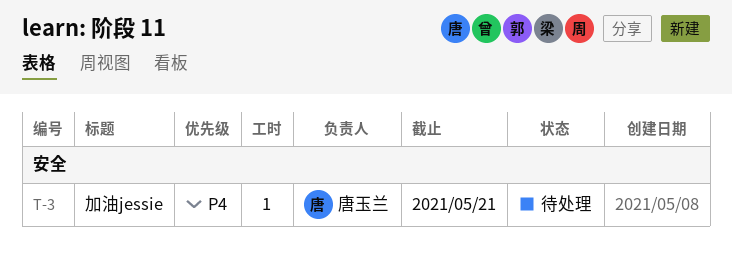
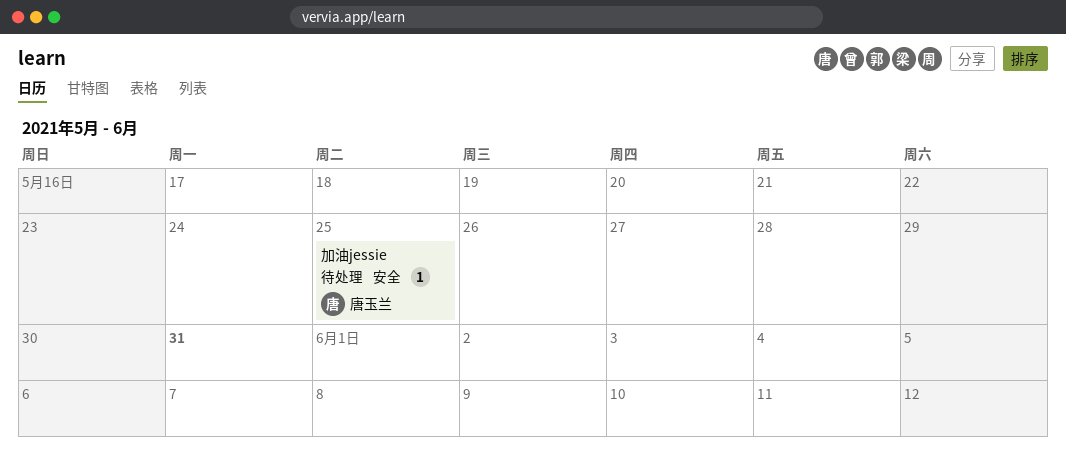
加油jessie, due: May 21 -> May 25

